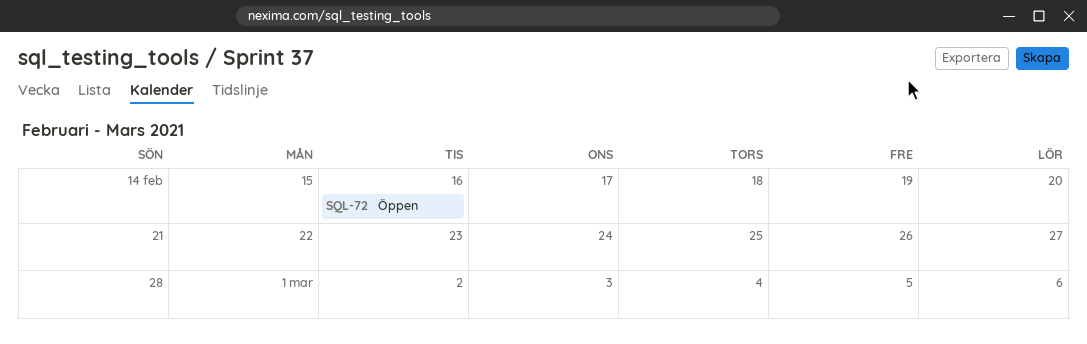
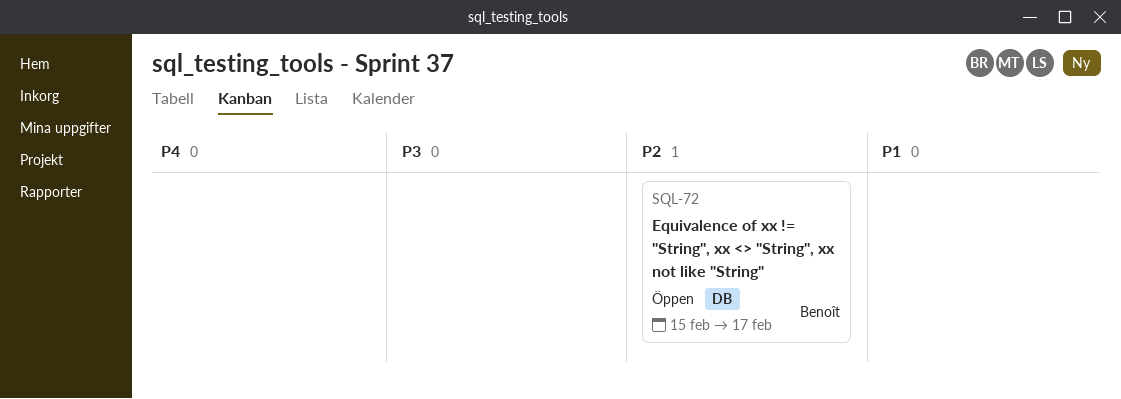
SQL-72, due: Feb 16 -> Feb 17

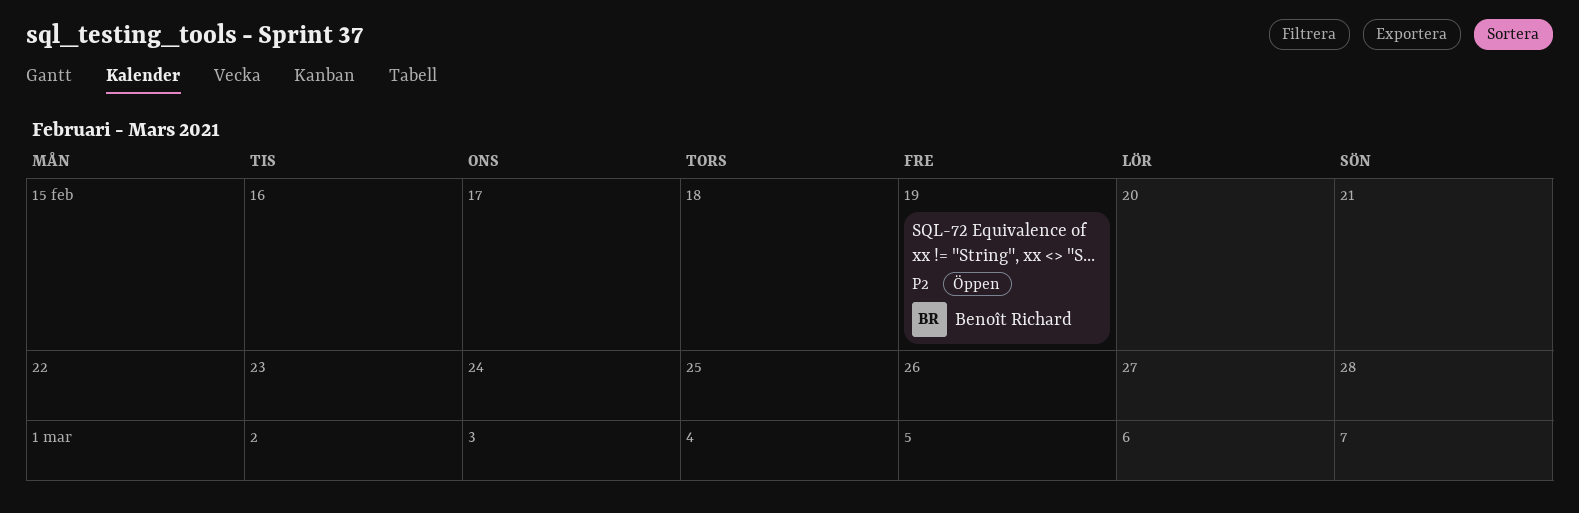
SQL-72, due: Feb 17 -> Feb 19

